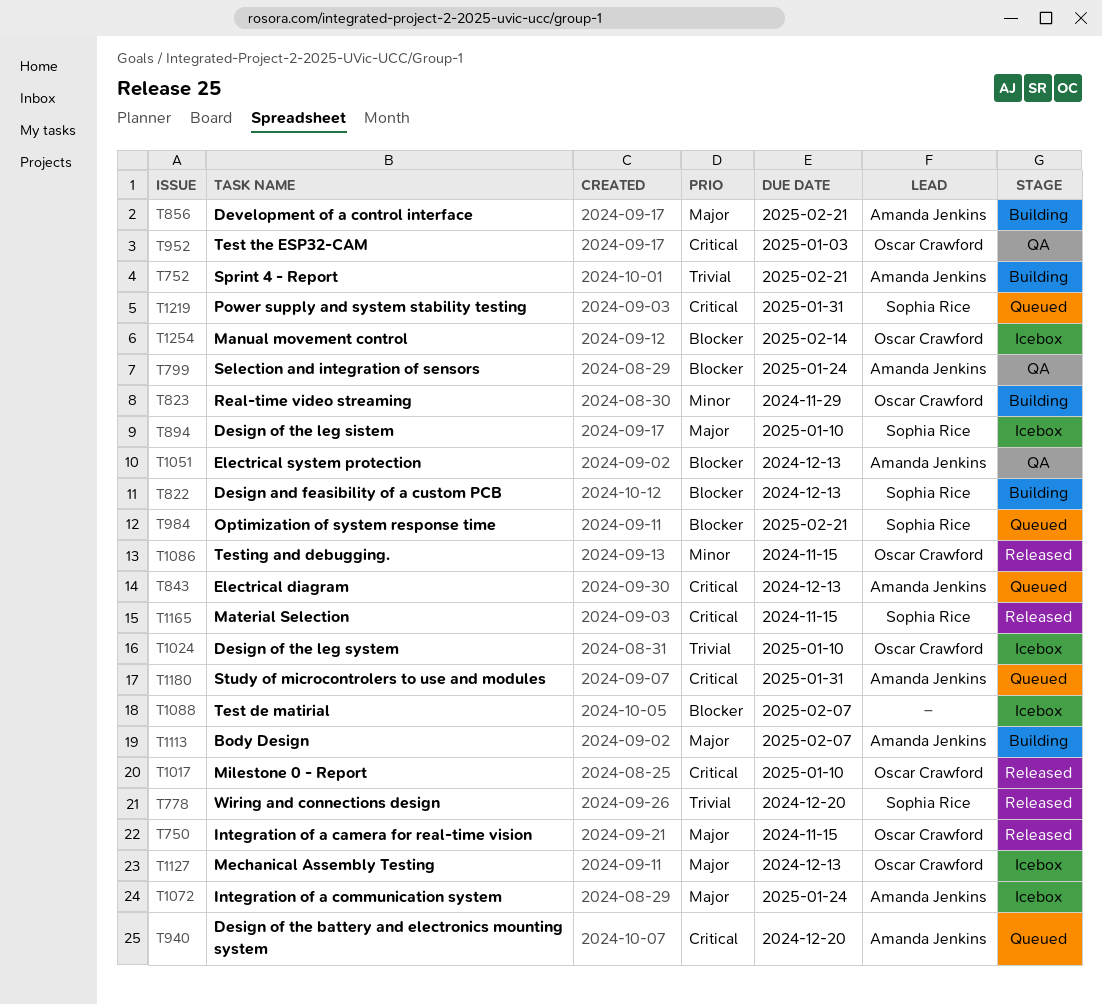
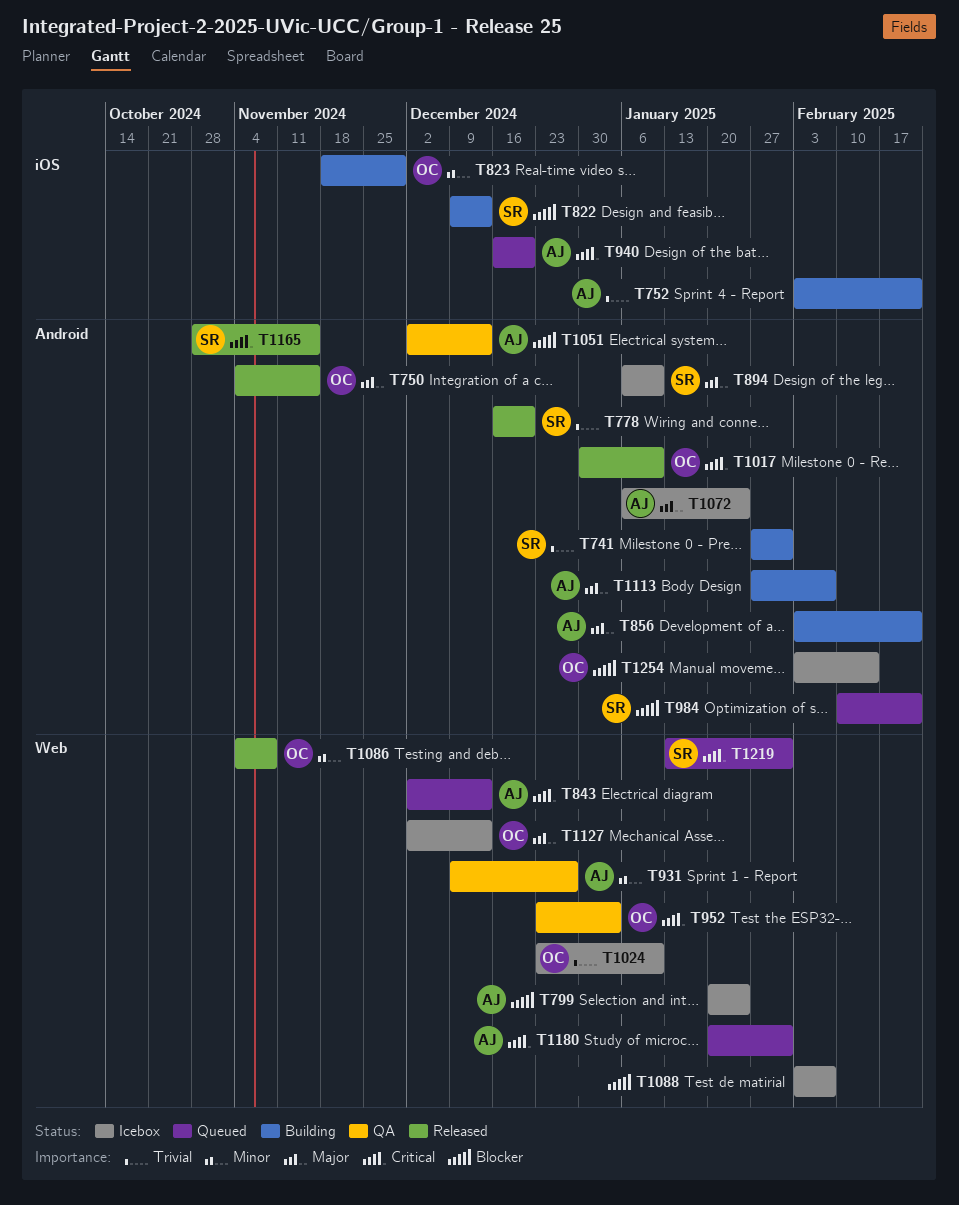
T741: none -> present
T799, status: QA -> Icebox
T931: none -> present
T1086, due: Nov 15 -> Nov 8

